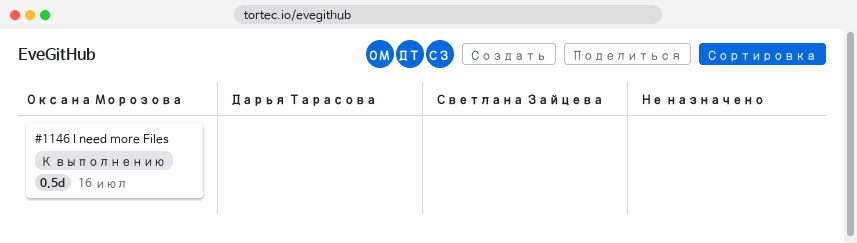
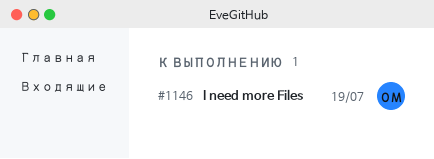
#1146, due: Jul 16 -> Jul 19

